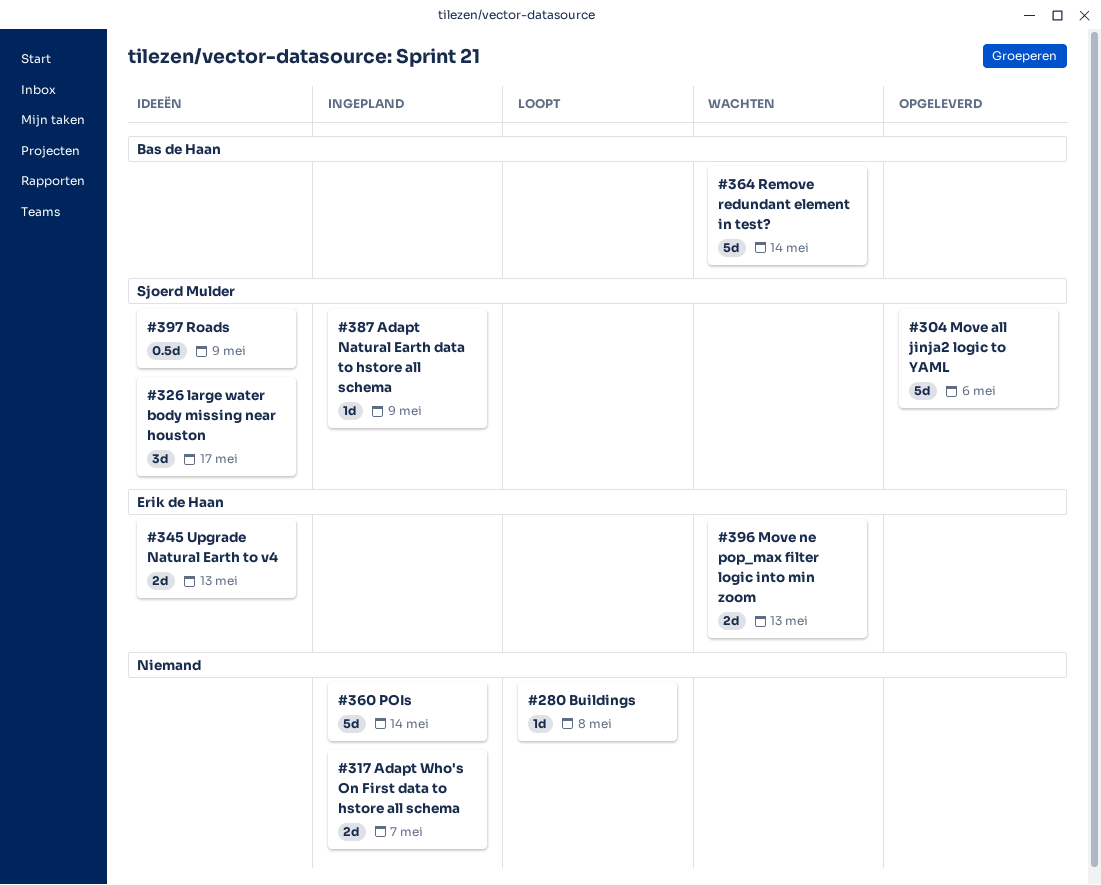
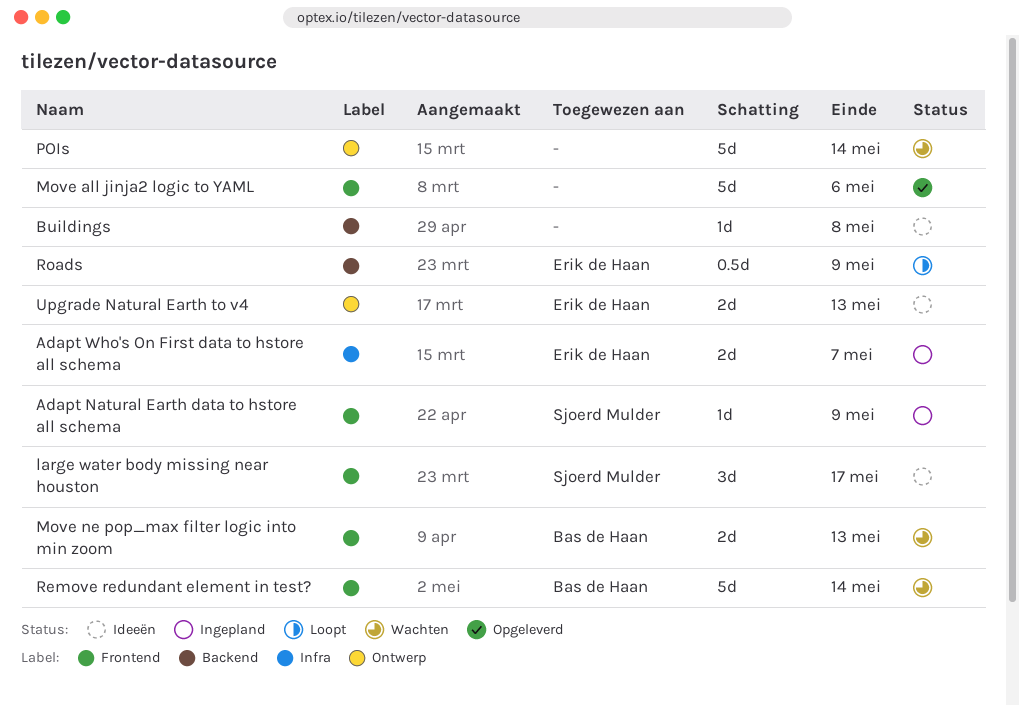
Adapt Who's On First data to hstore all schema, owner: none -> Erik de Haan
Buildings, status: Loopt -> Ideeën
Move all jinja2 logic to YAML, owner: Sjoerd Mulder -> none
Move ne pop_max filter logic into min zoom, owner: Erik de Haan -> Bas de Haan
POIs, status: Ingepland -> Wachten
Roads, status: Ideeën -> Loopt
Roads, owner: Sjoerd Mulder -> Erik de Haan

